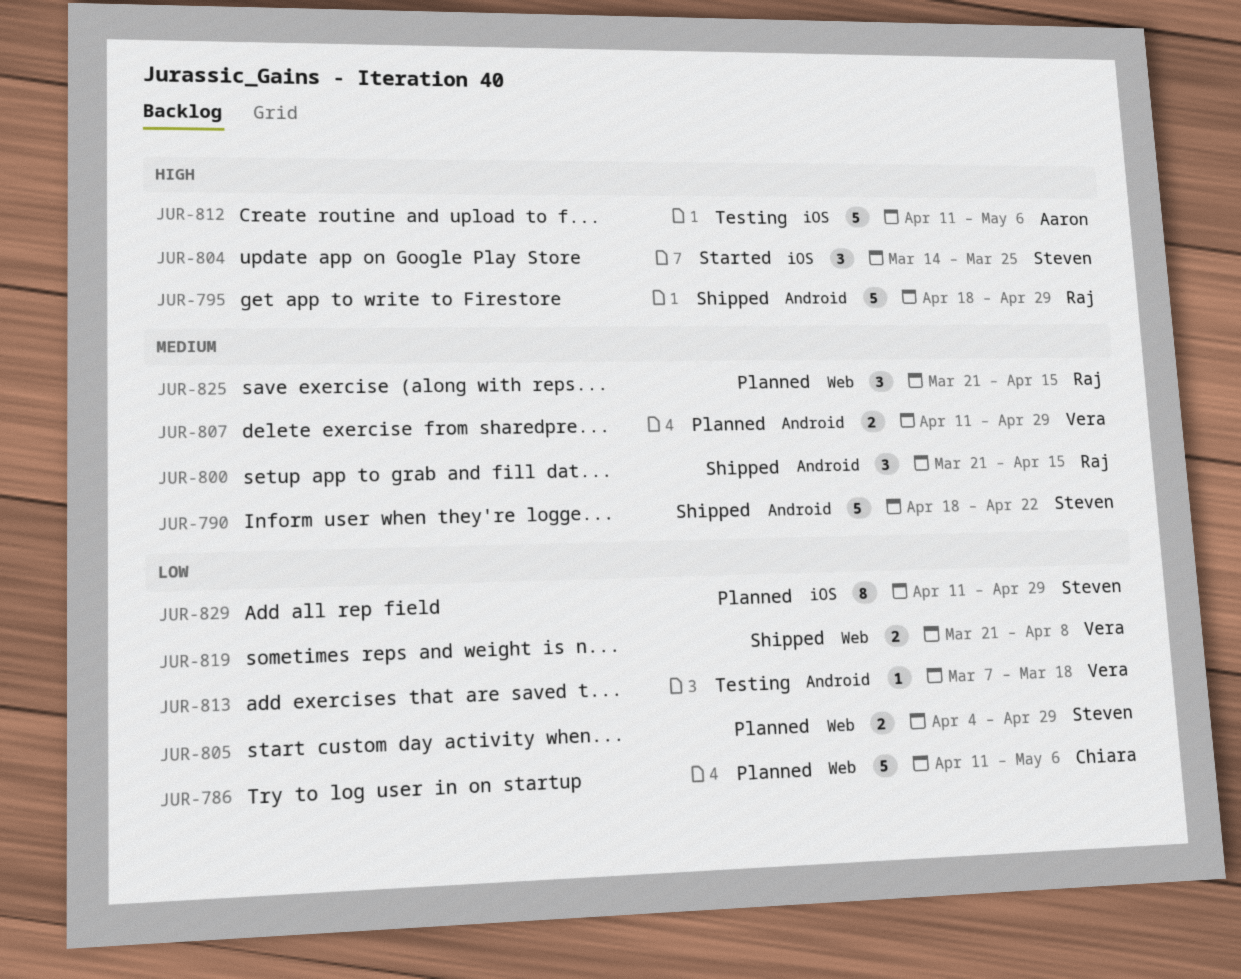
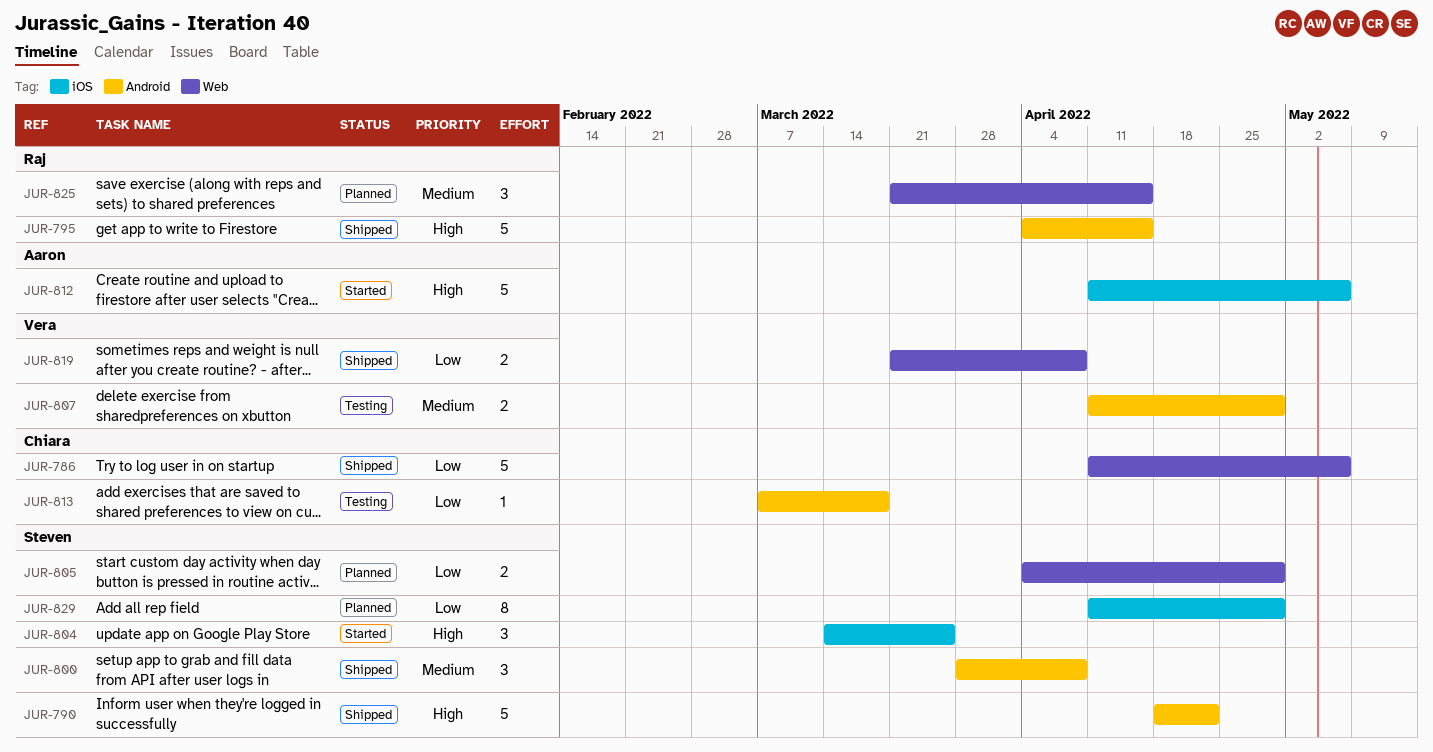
JUR-786, status: Planned -> Shipped
JUR-790, priority: Medium -> High
JUR-795, start: Apr 18 -> Apr 4
JUR-795, due: Apr 29 -> Apr 15
JUR-800, owner: Raj -> Steven
JUR-800, start: Mar 21 -> Mar 28
JUR-800, due: Apr 15 -> Apr 8
JUR-807, status: Planned -> Testing
JUR-812, status: Testing -> Started
JUR-813, owner: Vera -> Chiara

